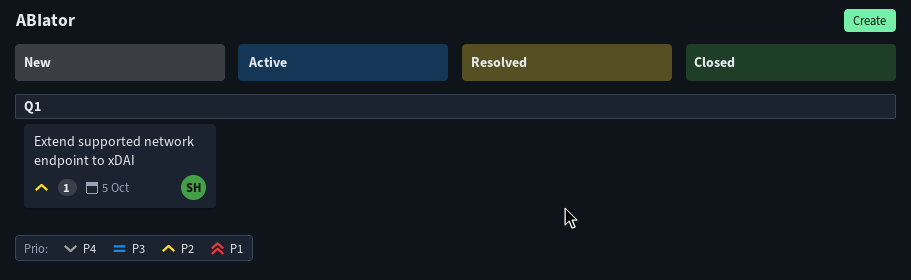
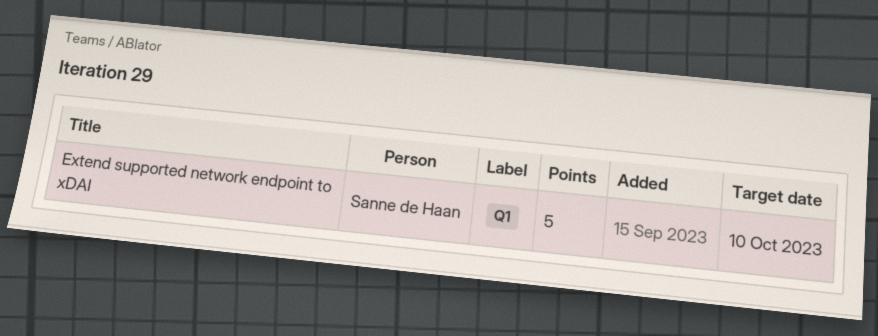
Extend supported network endpoint to xDAI, estimate: 1 -> 5
Extend supported network endpoint to xDAI, due: Oct 5 -> Oct 10

